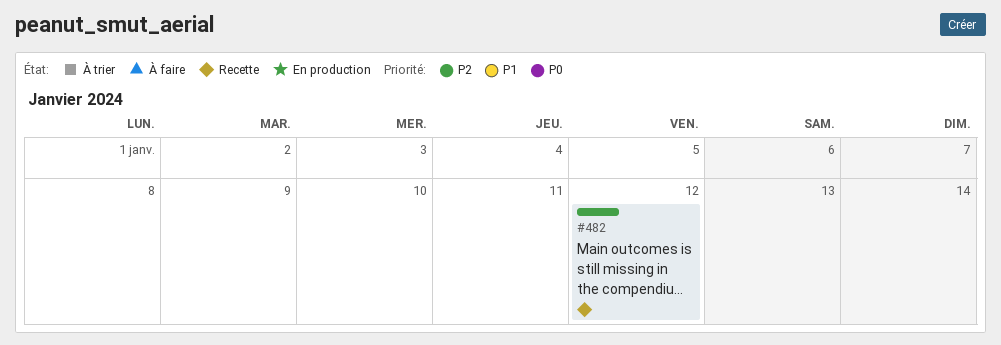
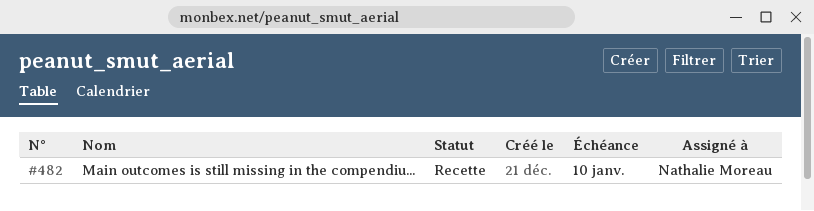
#482, due: Jan 12 -> Jan 10

